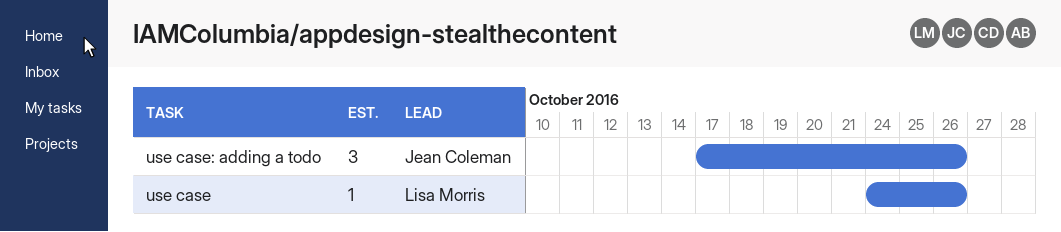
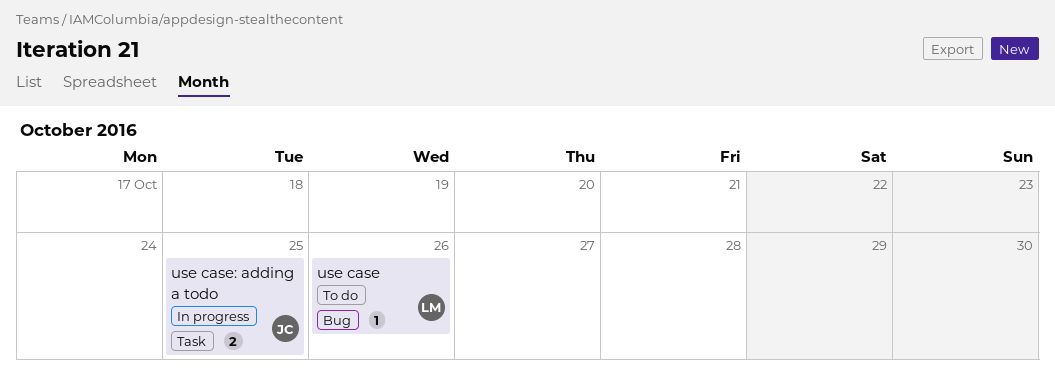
use case: adding a todo, estimate: 3 -> 2
use case: adding a todo, due: Oct 26 -> Oct 25

